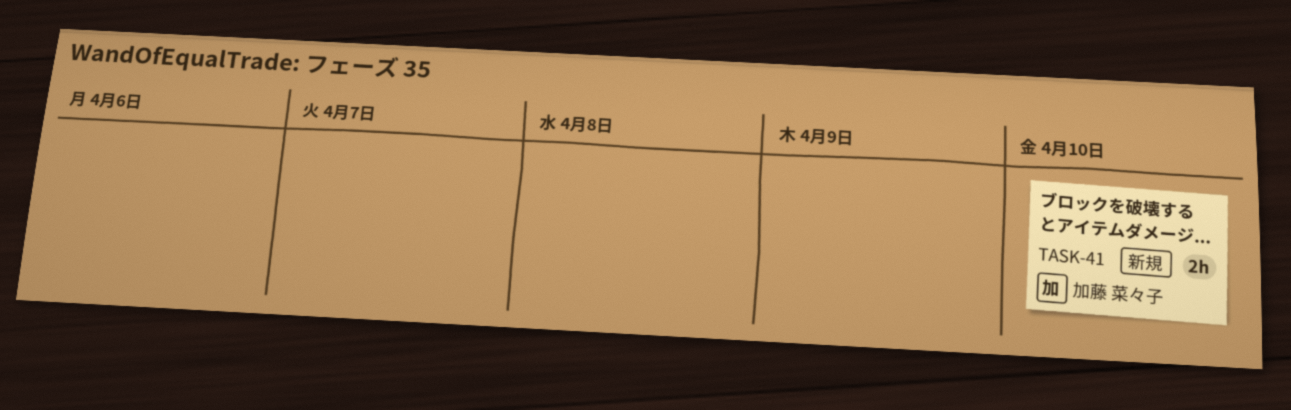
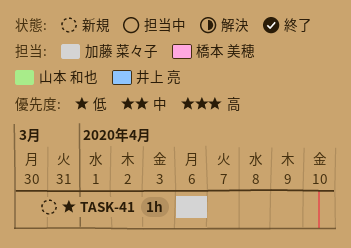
TASK-41, estimate: 2h -> 1h
TASK-41, due: Apr 10 -> Apr 6

